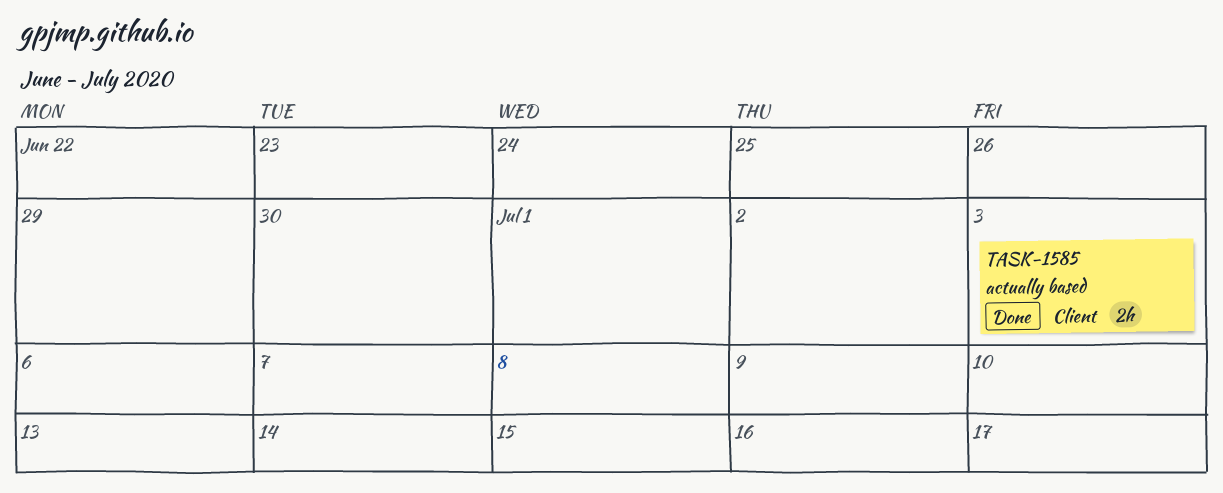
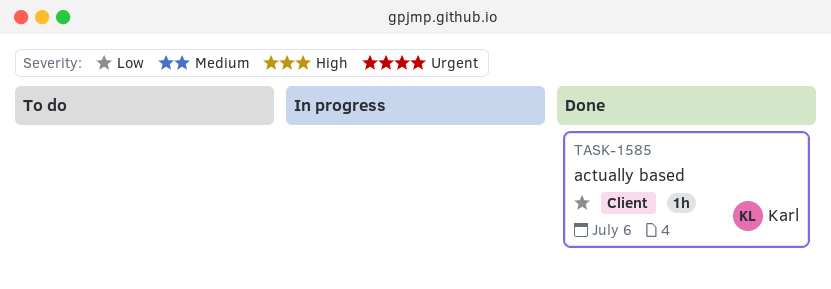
TASK-1585, estimate: 2h -> 1h
TASK-1585, due: Jul 3 -> Jul 6

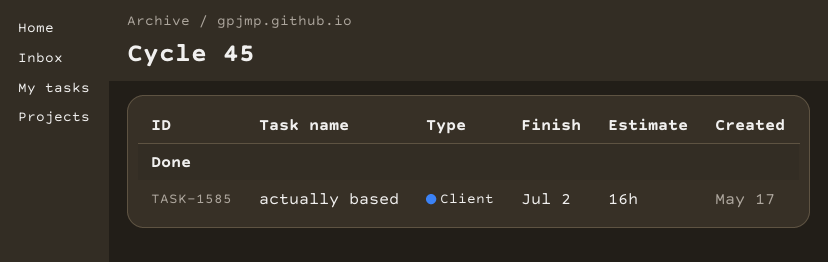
TASK-1585, estimate: 1h -> 16h
TASK-1585, due: Jul 6 -> Jul 2

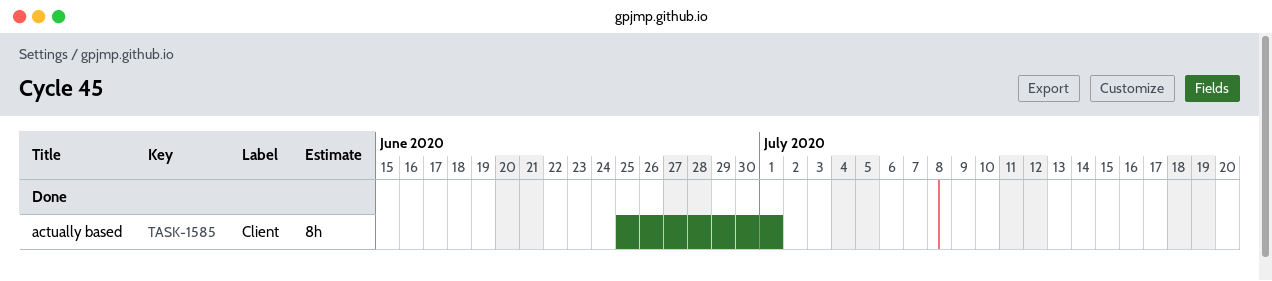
TASK-1585, estimate: 16h -> 8h
TASK-1585, due: Jul 2 -> Jul 1

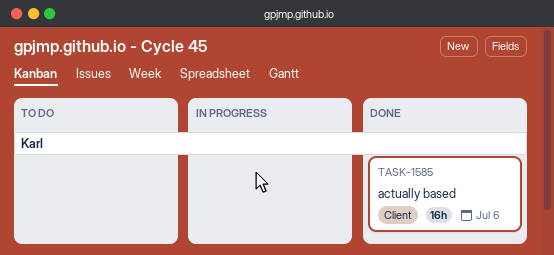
TASK-1585, estimate: 8h -> 16h
TASK-1585, due: Jul 1 -> Jul 6

